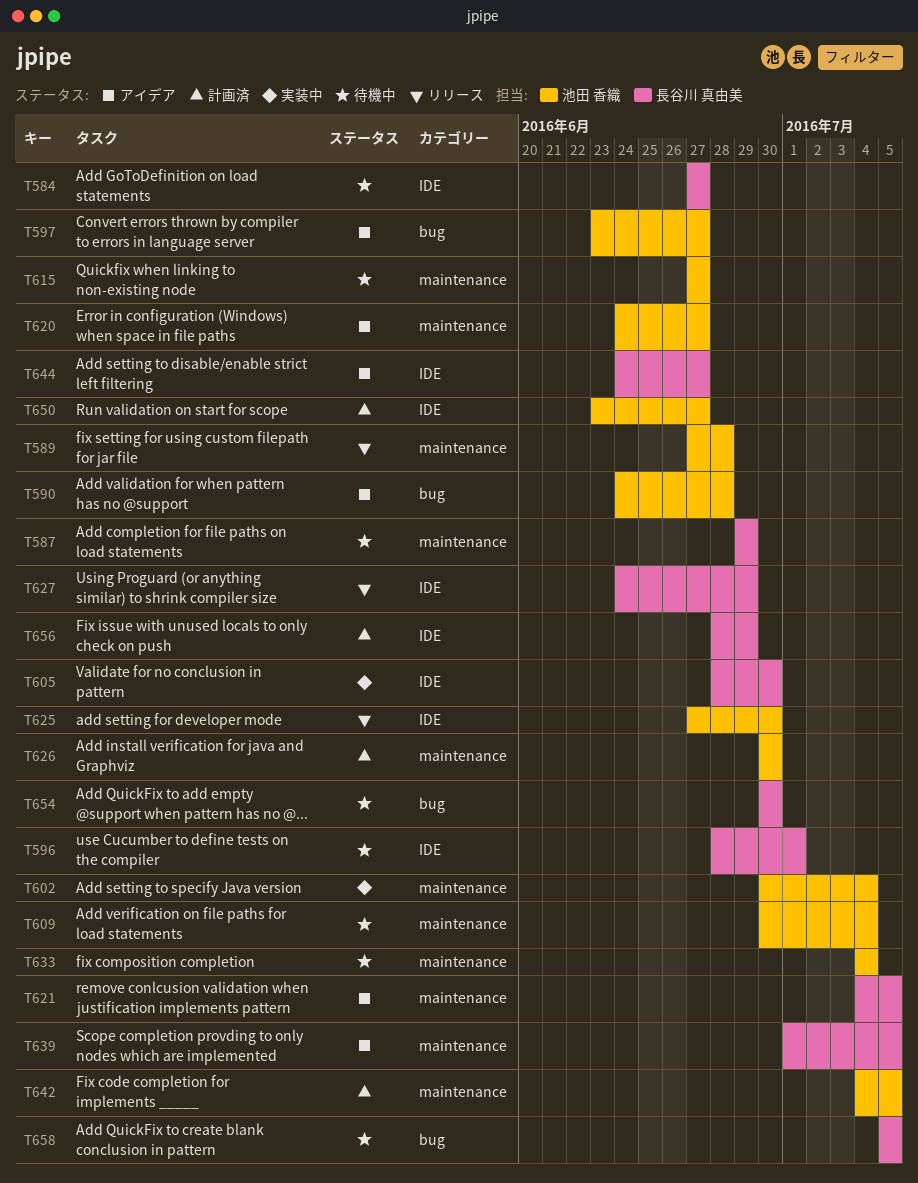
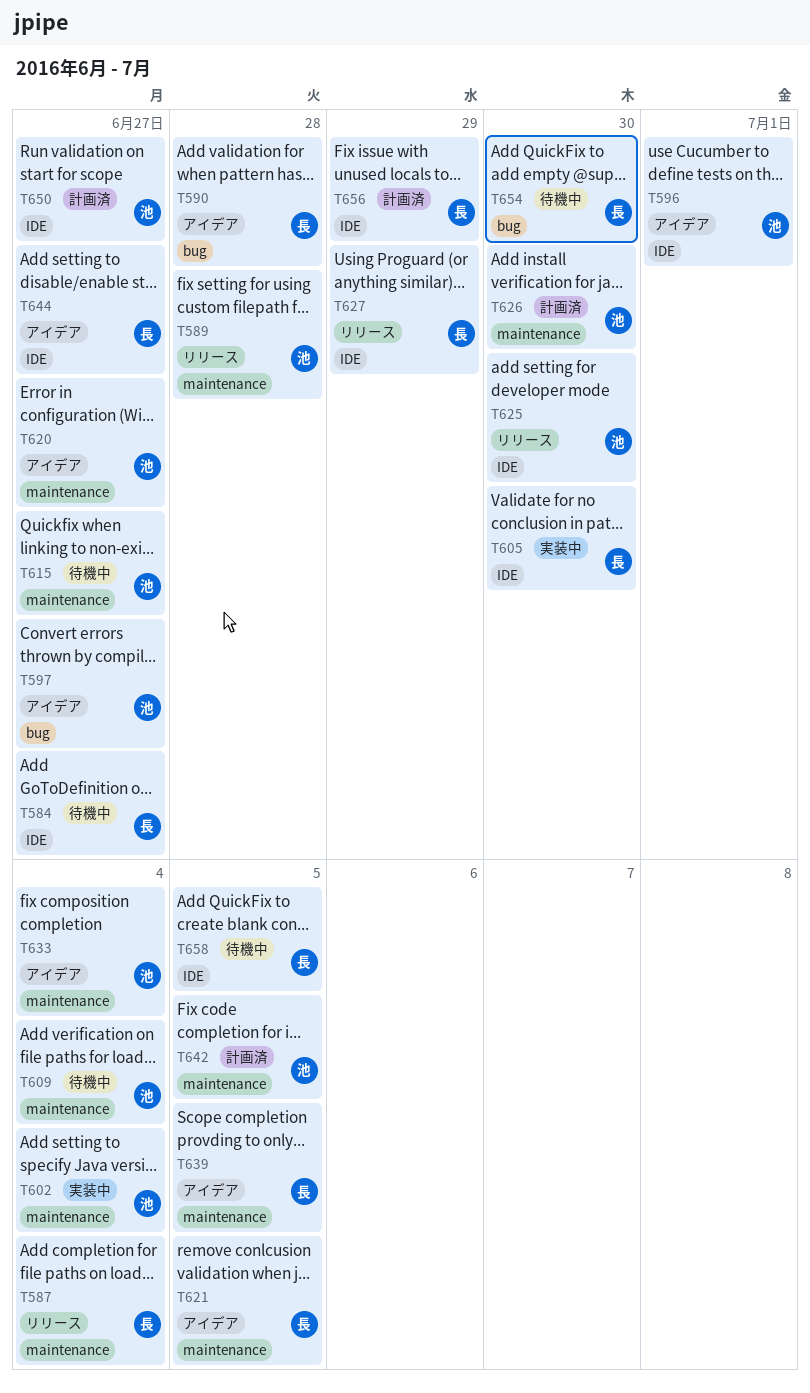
T587, status: 待機中 -> リリース
T587, due: Jun 29 -> Jul 4
T590, owner: 池田 香織 -> 長谷川 真由美
T596, status: 待機中 -> アイデア
T596, owner: 長谷川 真由美 -> 池田 香織
T633, status: 待機中 -> アイデア
T658, label: bug -> IDE

